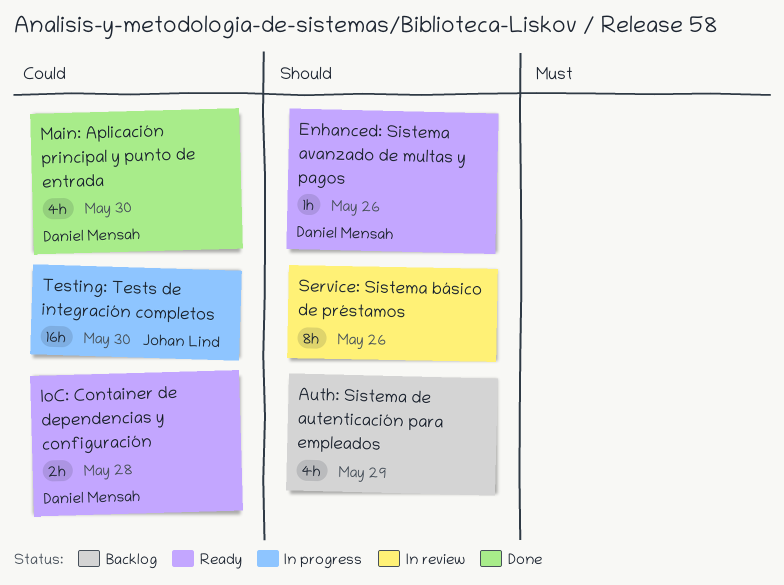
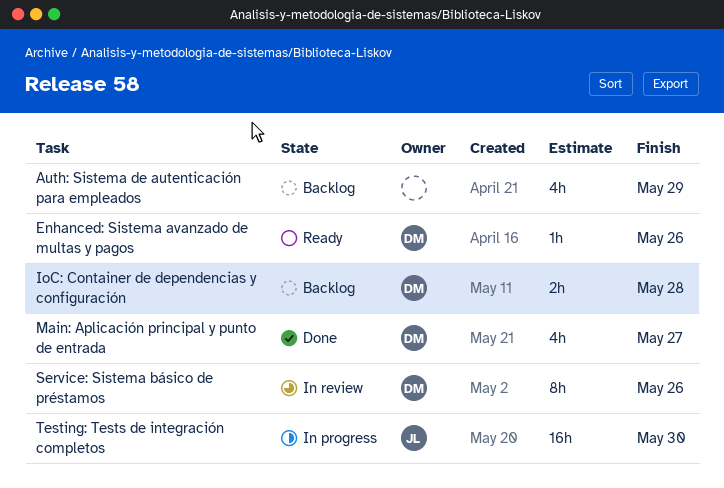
IoC: Container de dependencias y configuración, status: Ready -> Backlog
Main: Aplicación principal y punto de entrada, due: May 30 -> May 27
Service: Sistema básico de préstamos, owner: none -> Daniel Mensah

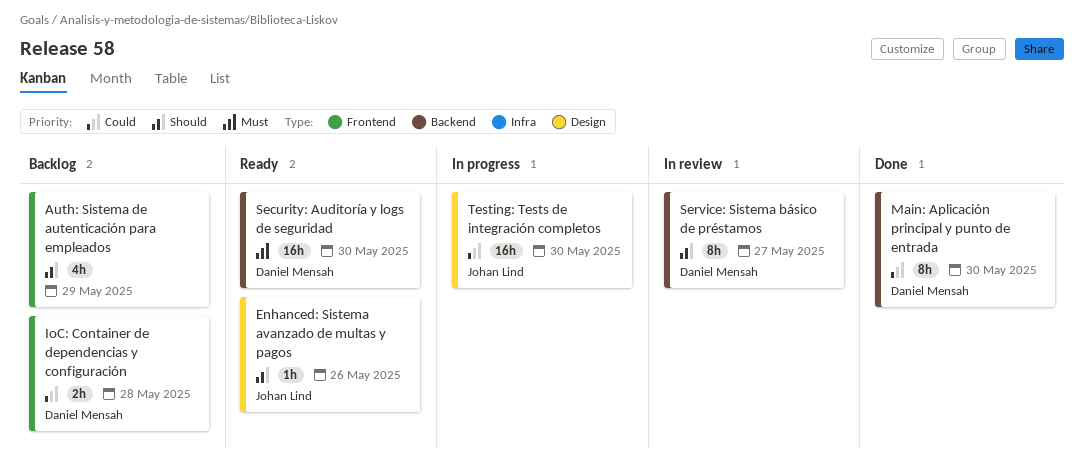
Enhanced: Sistema avanzado de multas y pagos, owner: Daniel Mensah -> Johan Lind
Main: Aplicación principal y punto de entrada, estimate: 4h -> 8h
Main: Aplicación principal y punto de entrada, due: May 27 -> May 30
Security: Auditoría y logs de seguridad: none -> present
Service: Sistema básico de préstamos, due: May 26 -> May 27

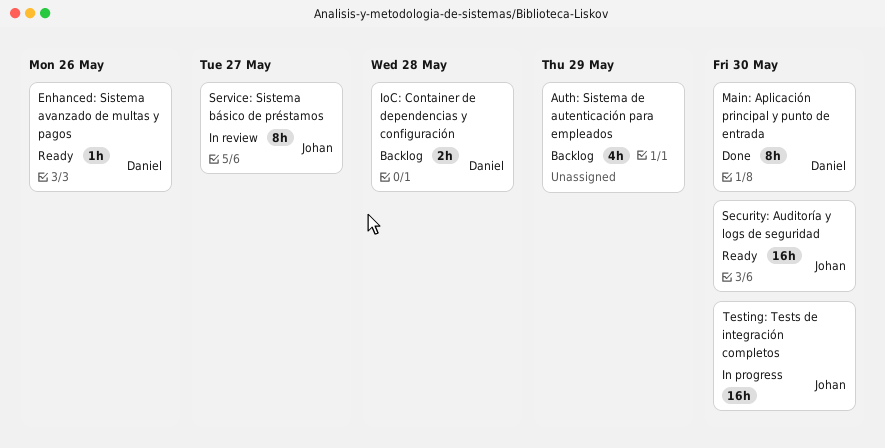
Enhanced: Sistema avanzado de multas y pagos, owner: Johan Lind -> Daniel Mensah
Security: Auditoría y logs de seguridad, owner: Daniel Mensah -> Johan Lind
Service: Sistema básico de préstamos, owner: Daniel Mensah -> Johan Lind

